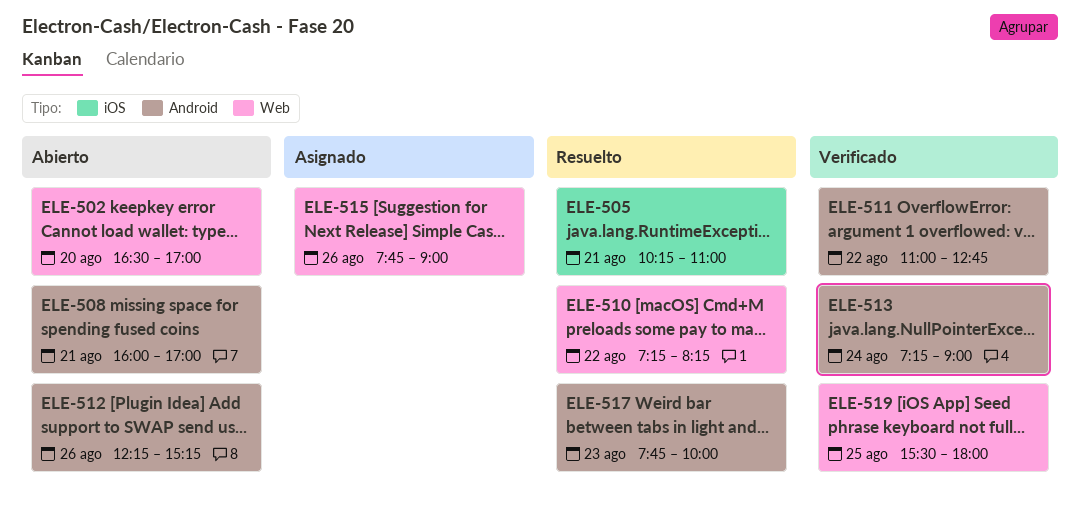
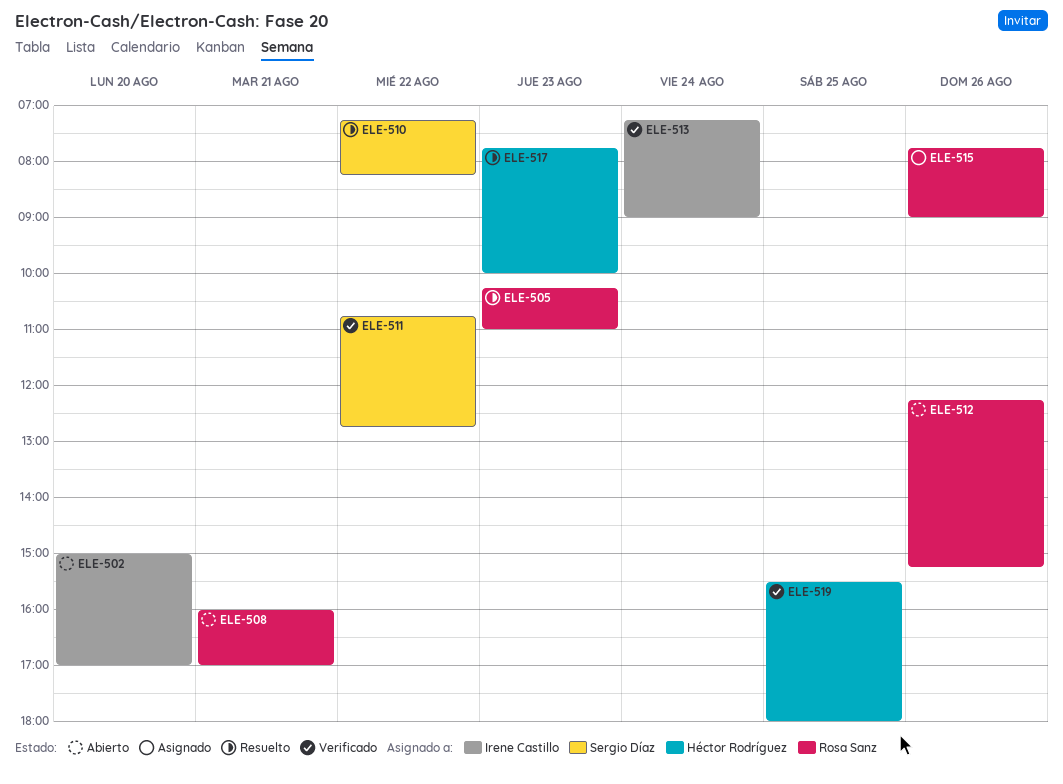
ELE-502, begins: 16:30 -> 15:00
ELE-505, day: Aug 21 -> Aug 23
ELE-511, begins: 11:00 -> 10:45

